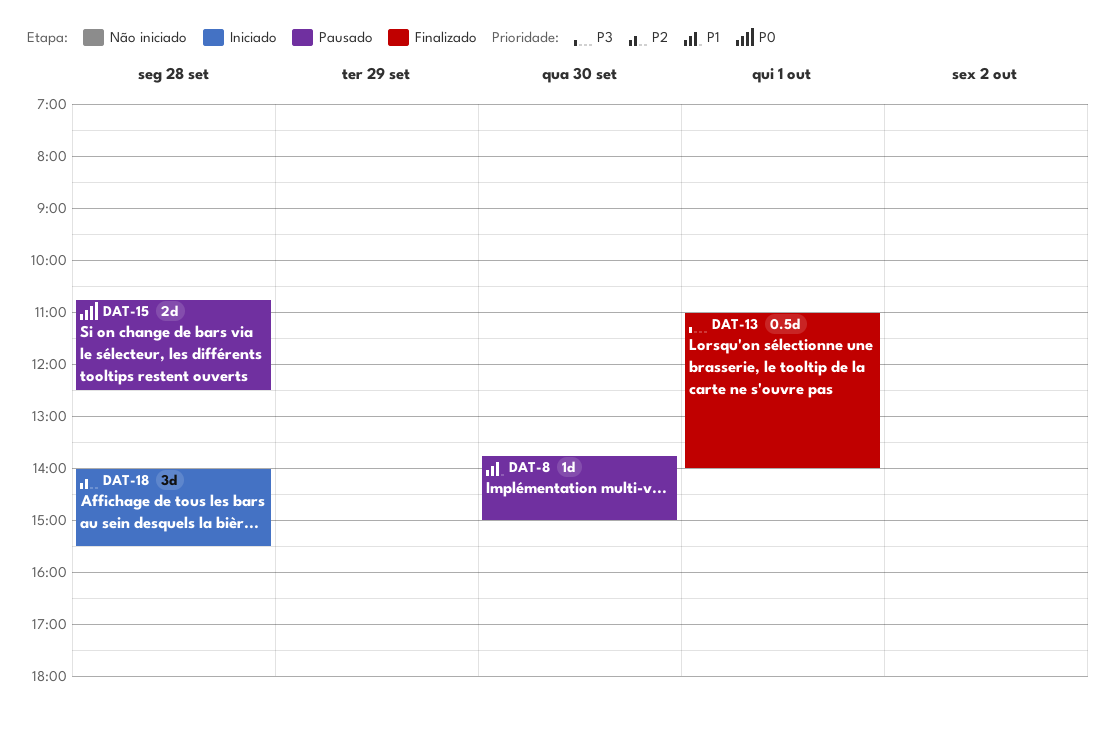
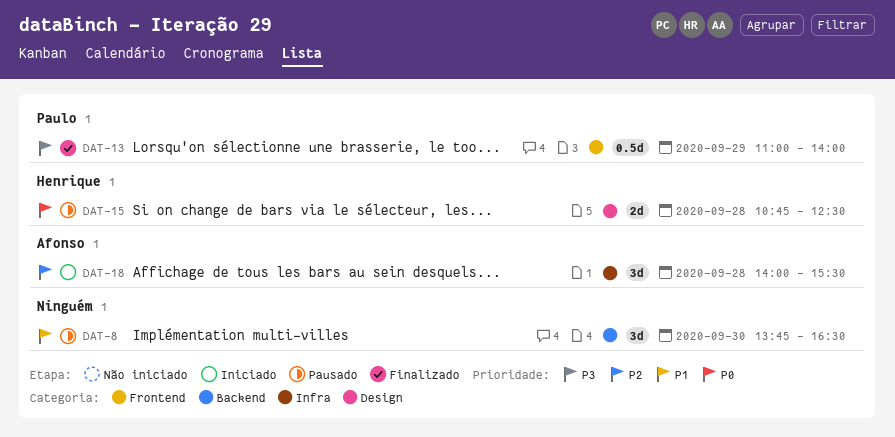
DAT-8, estimate: 1d -> 3d
DAT-8, ends: 15:00 -> 16:30
DAT-13, day: Oct 1 -> Sep 29

